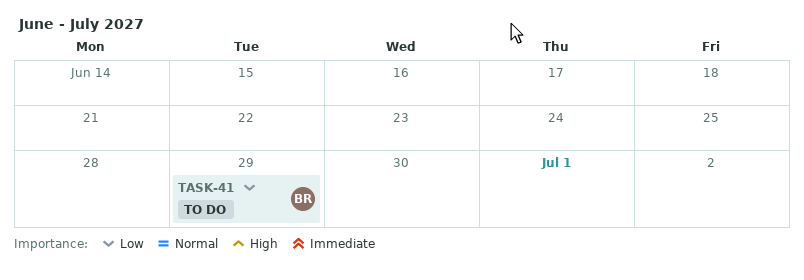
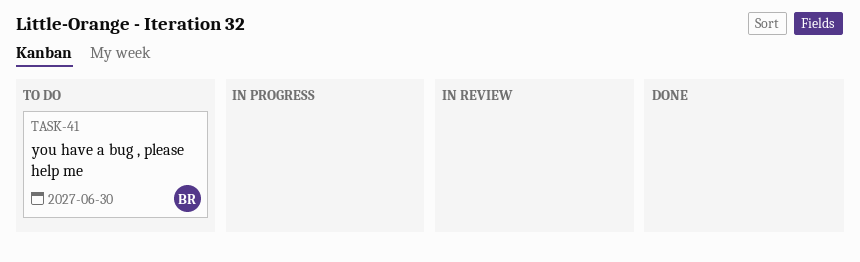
TASK-41, due: Jun 29 -> Jun 30

